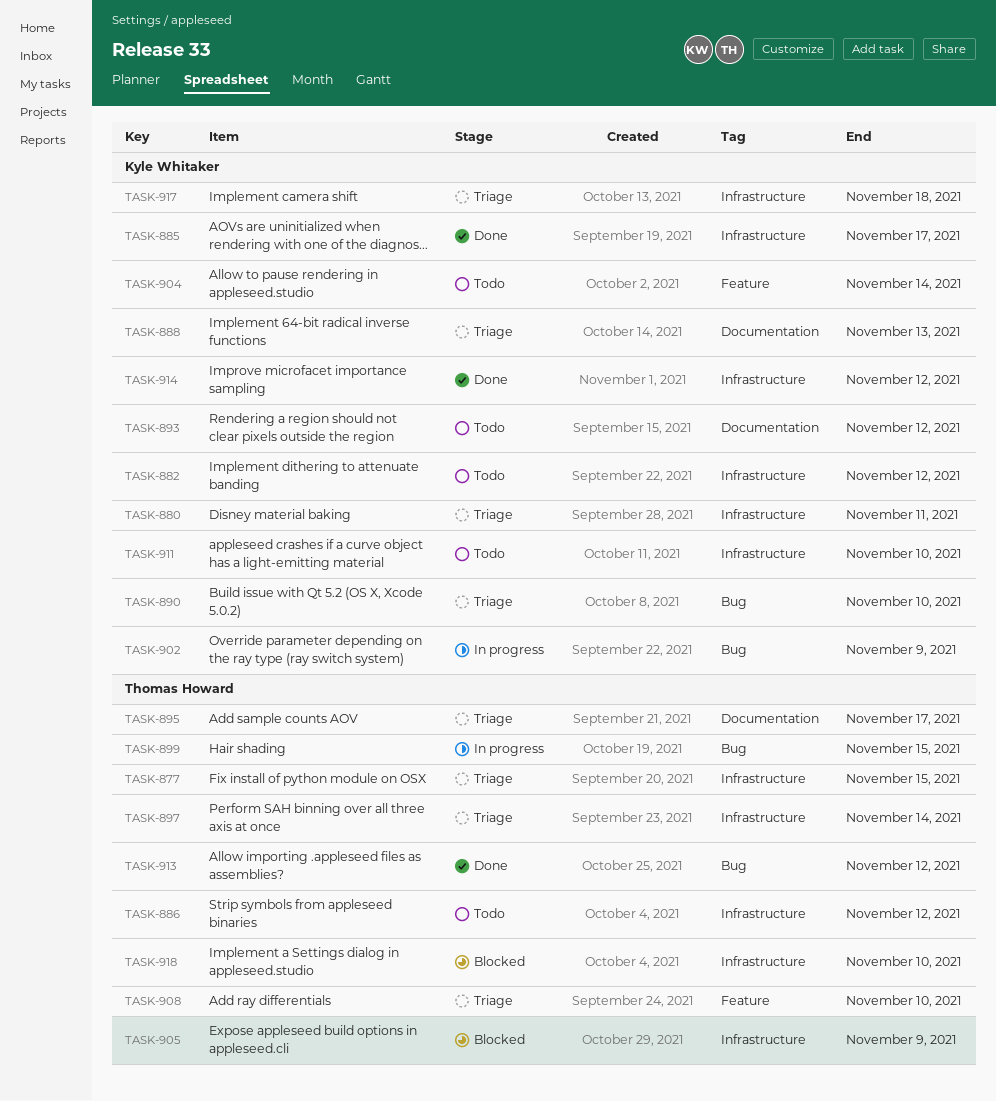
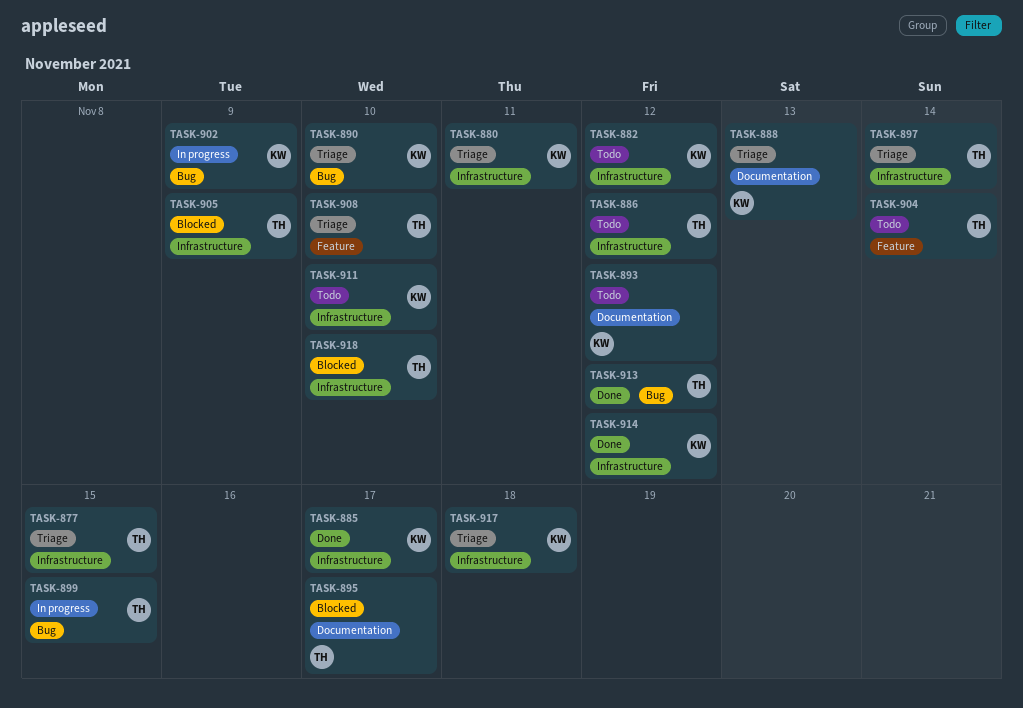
TASK-895, status: Triage -> Blocked
TASK-904, owner: Kyle Whitaker -> Thomas Howard

